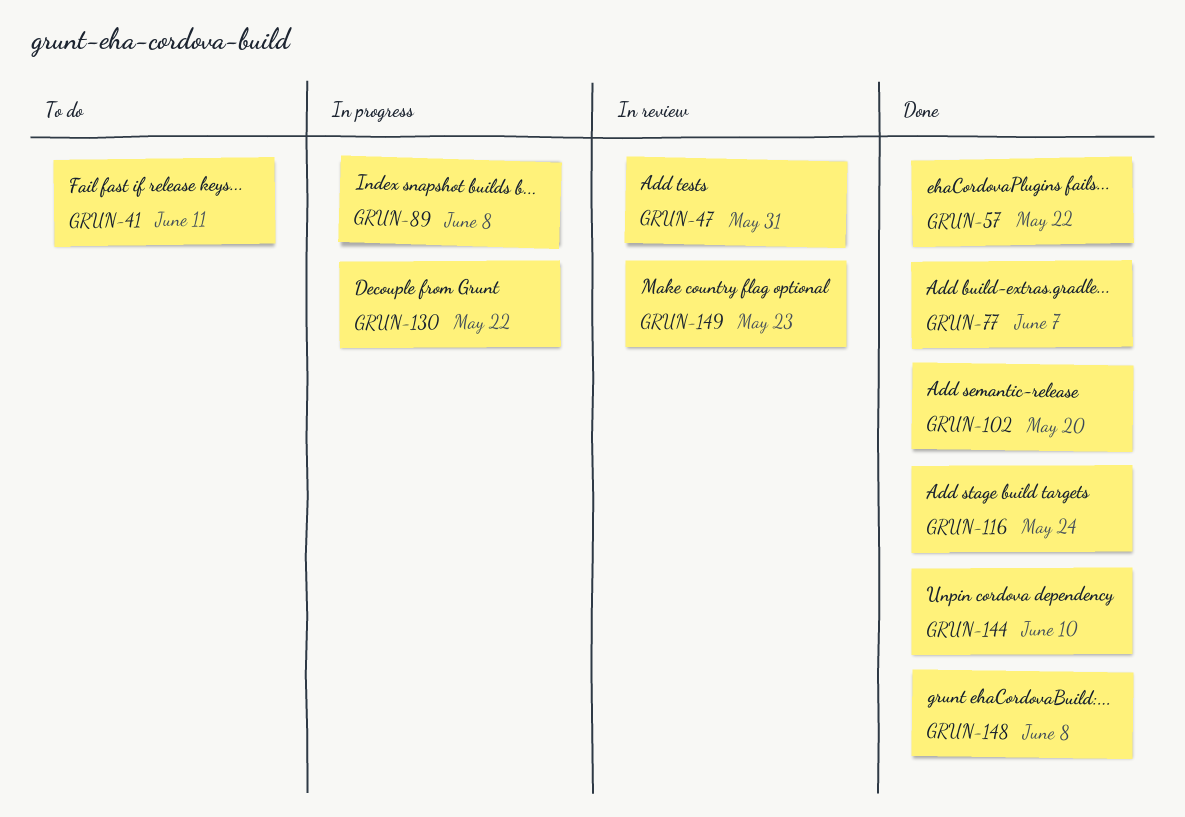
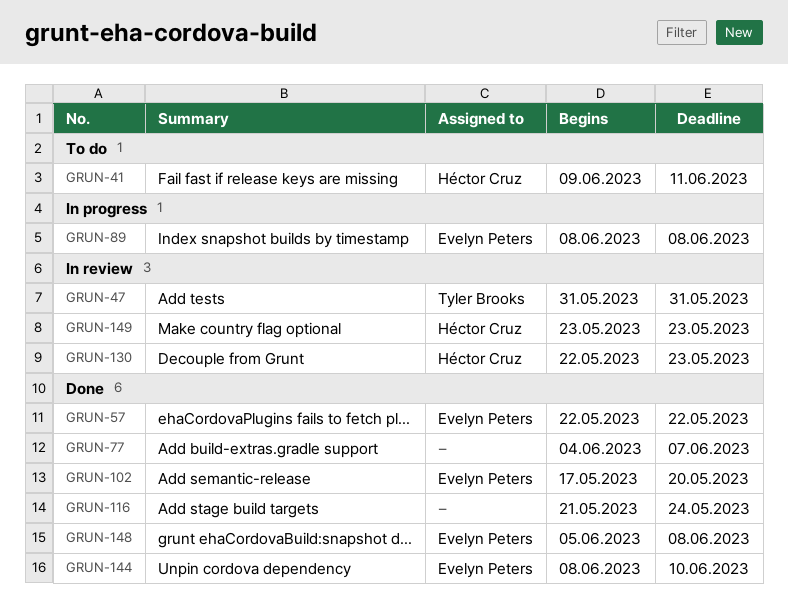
GRUN-130, status: In progress -> In review
GRUN-130, due: May 22 -> May 23

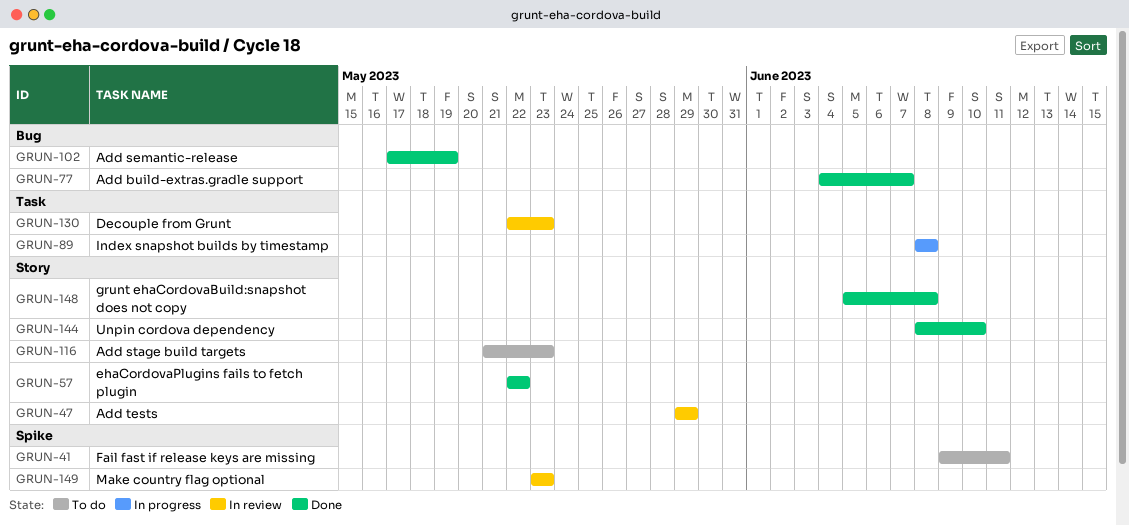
GRUN-47, start: May 31 -> May 29
GRUN-47, due: May 31 -> May 29
GRUN-102, due: May 20 -> May 19
GRUN-116, status: Done -> To do
GRUN-116, due: May 24 -> May 23

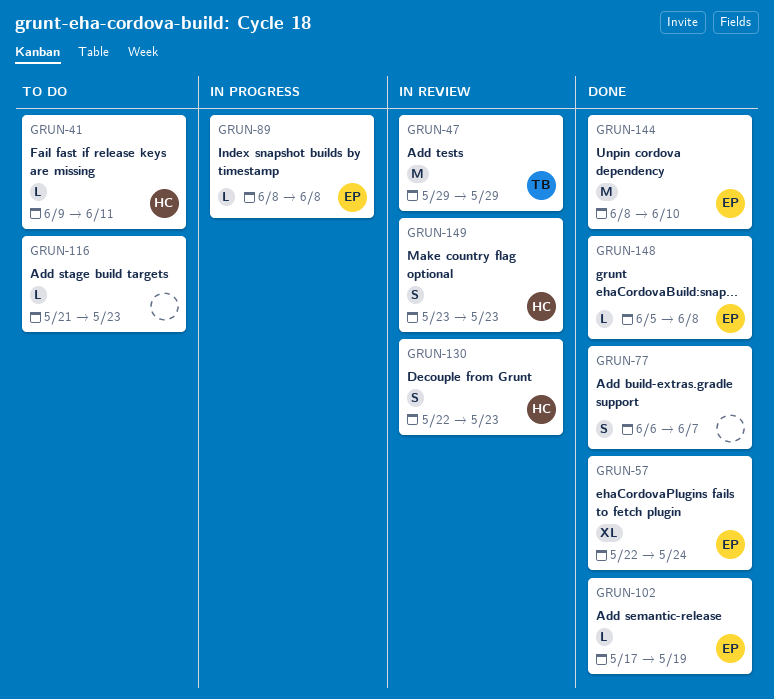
GRUN-57, due: May 22 -> May 24
GRUN-77, start: Jun 4 -> Jun 6

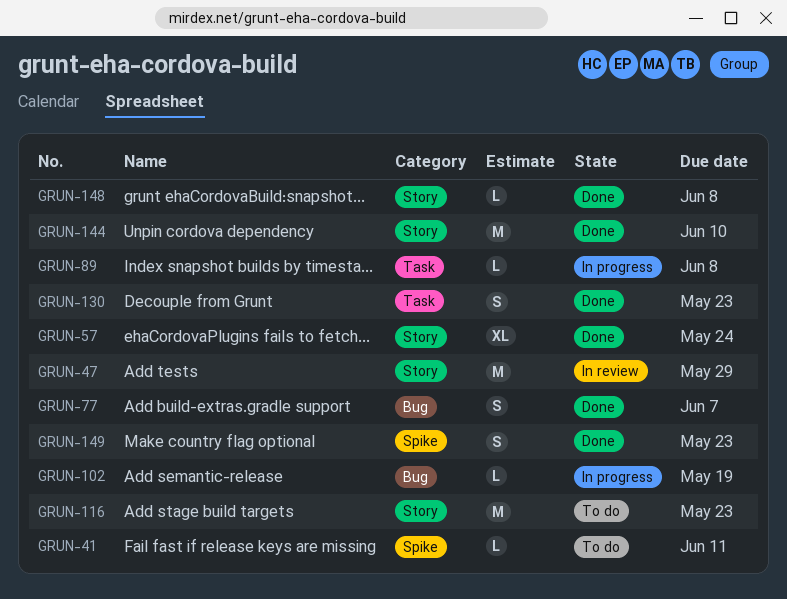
GRUN-102, status: Done -> In progress
GRUN-116, estimate: L -> M
GRUN-130, status: In review -> Done
GRUN-149, status: In review -> Done

